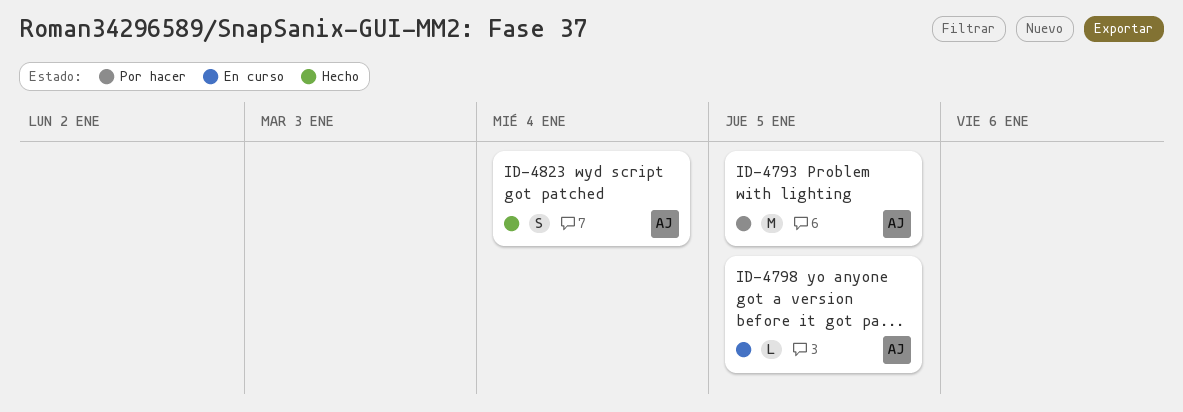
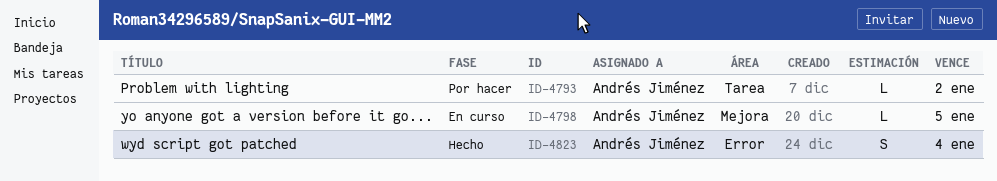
ID-4793, estimate: M -> L
ID-4793, due: Jan 5 -> Jan 2

